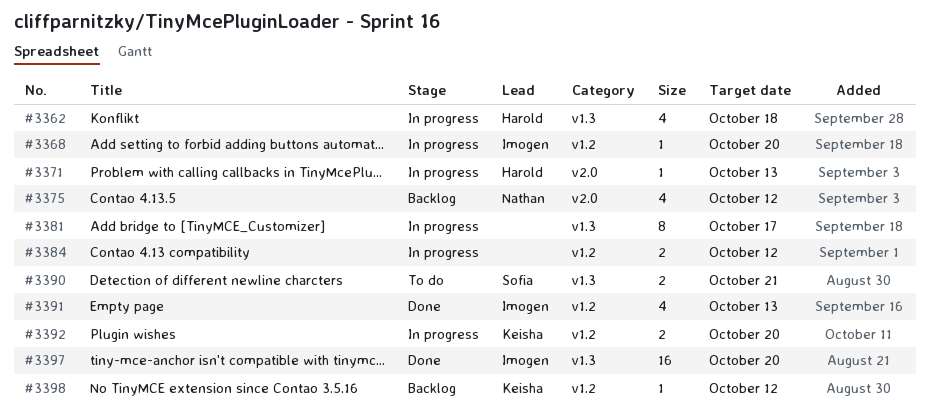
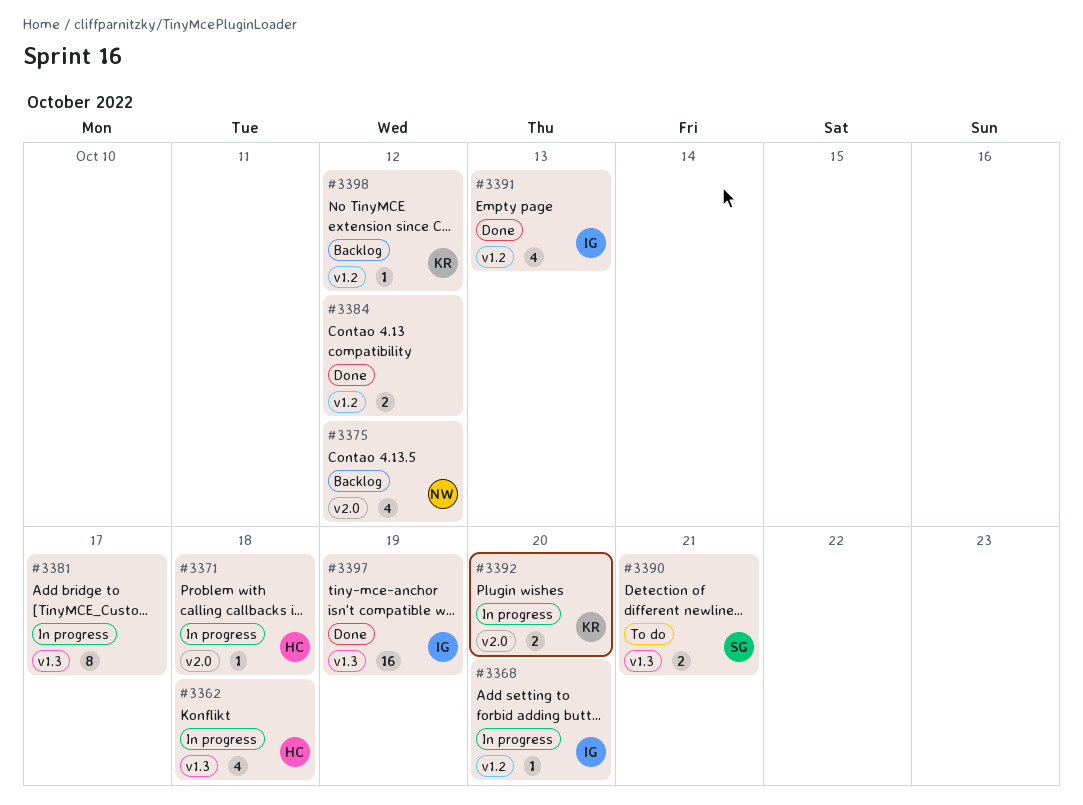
#3371, due: Oct 13 -> Oct 18
#3384, status: In progress -> Done
#3392, label: v1.2 -> v2.0
#3397, due: Oct 20 -> Oct 19

